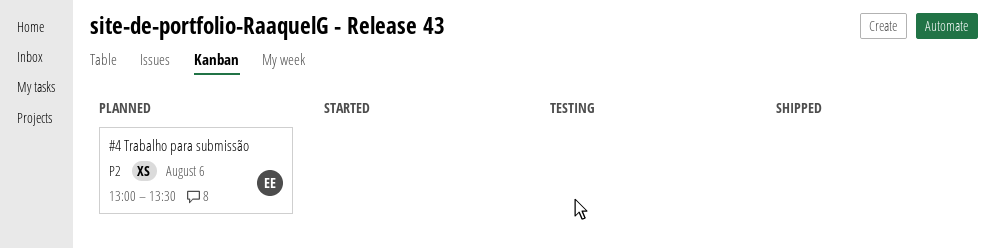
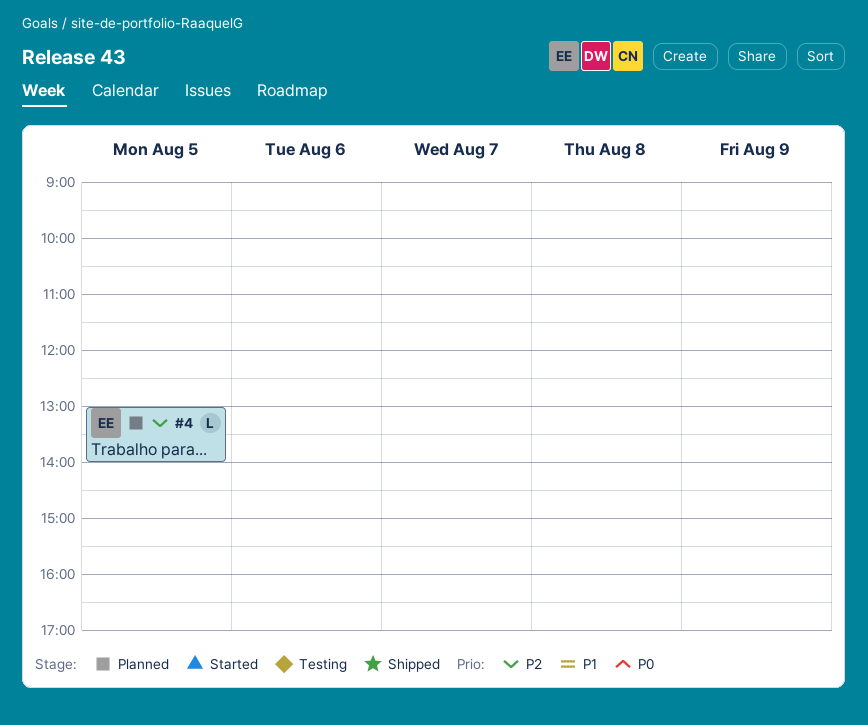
#4, estimate: XS -> L
#4, day: Aug 6 -> Aug 5
#4, ends: 13:30 -> 14:00

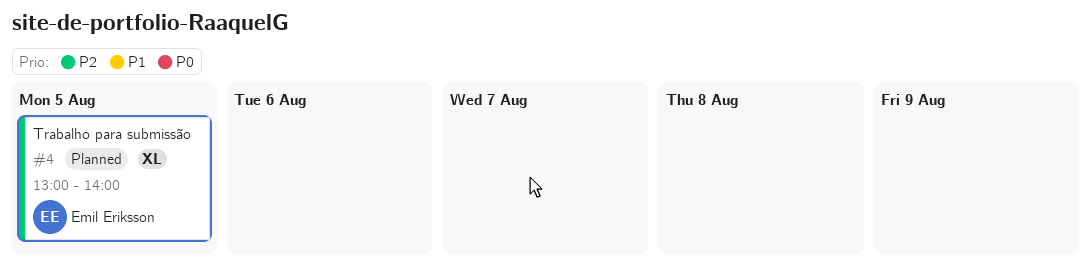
#4, estimate: L -> XL

